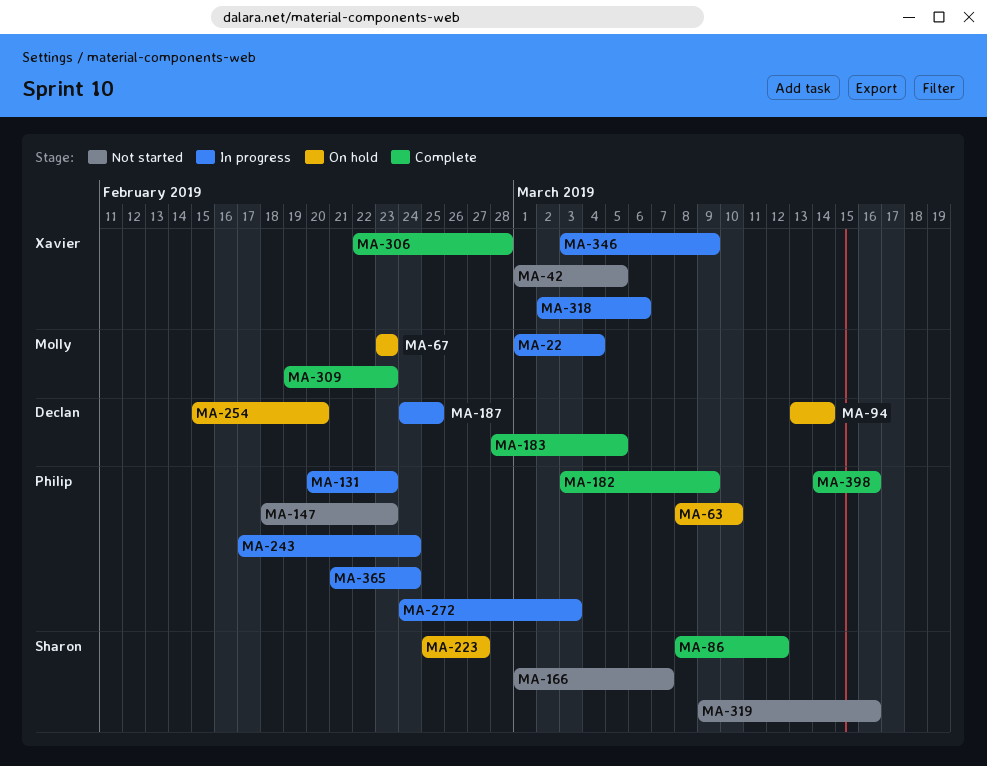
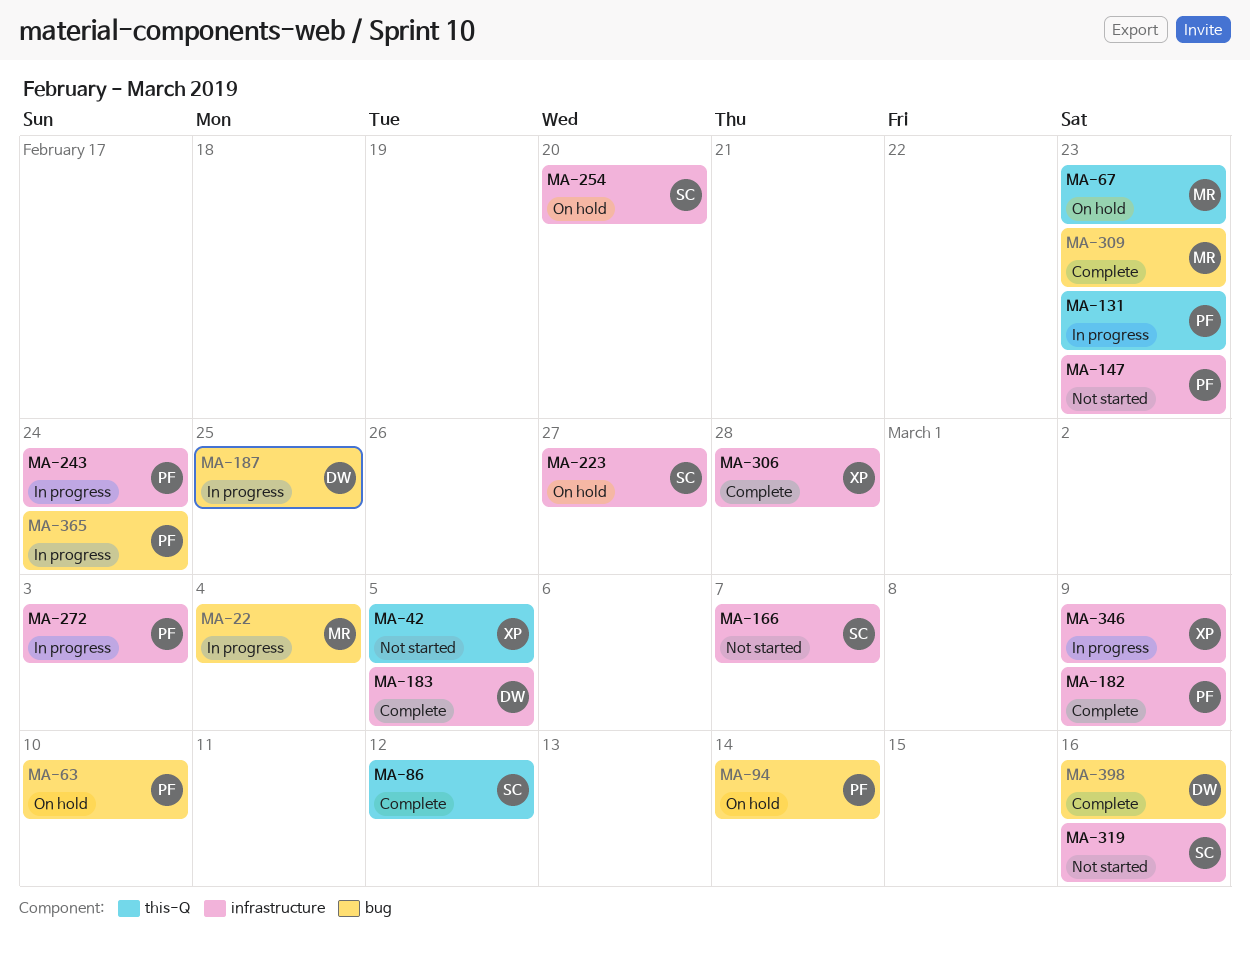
MA-94, owner: Declan -> Philip
MA-254, owner: Declan -> Sharon
MA-318: present -> none
MA-398, owner: Philip -> Declan

